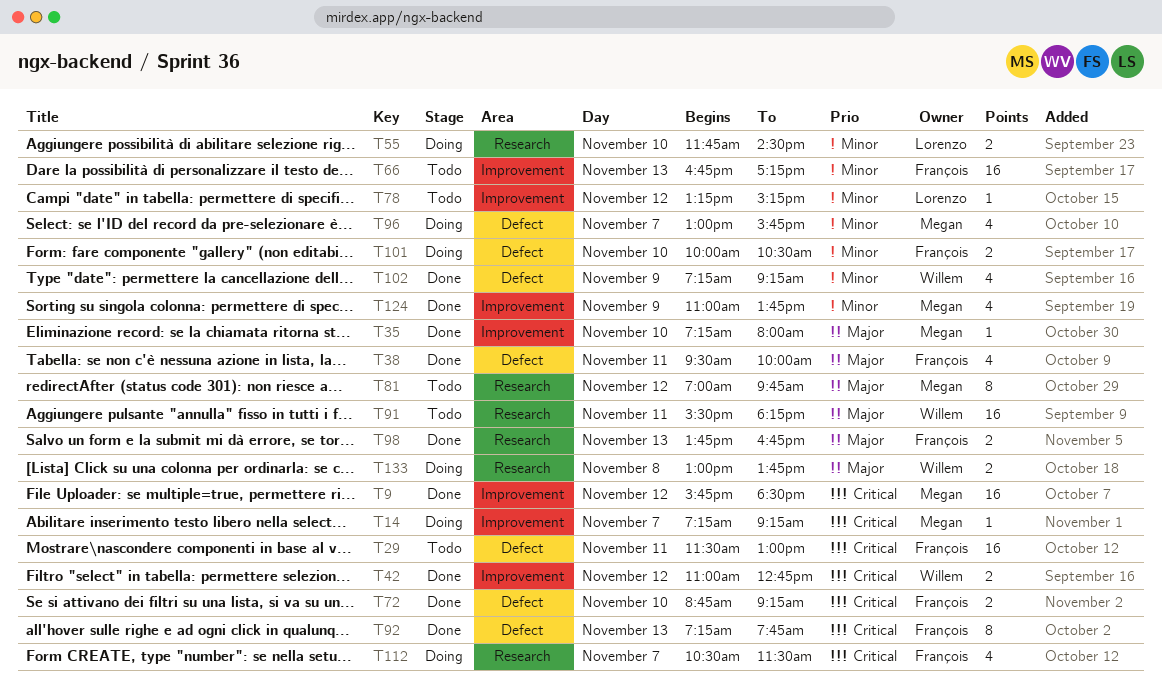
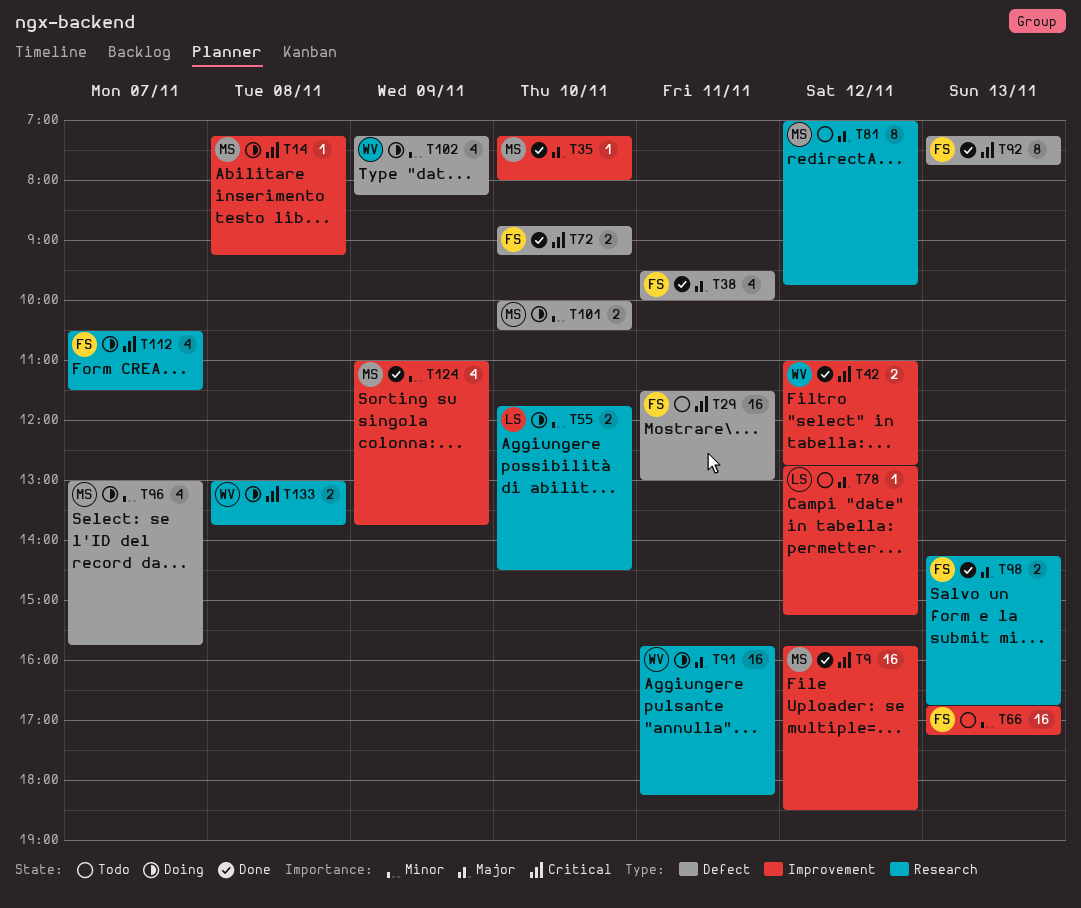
T14, day: Nov 7 -> Nov 8
T78, priority: Minor -> Major
T78, begins: 13:15 -> 12:45
T91, status: Todo -> Doing
T91, begins: 15:30 -> 15:45
T98, begins: 13:45 -> 14:15
T101, owner: François -> Megan
T102, status: Done -> Doing
T102, ends: 09:15 -> 08:15
T133, priority: Major -> Critical

